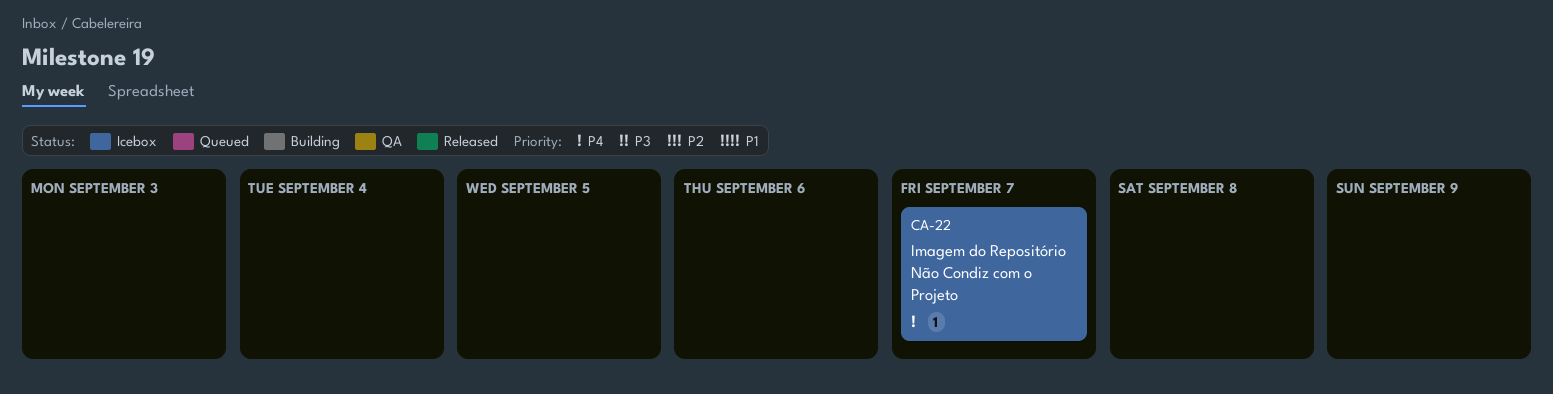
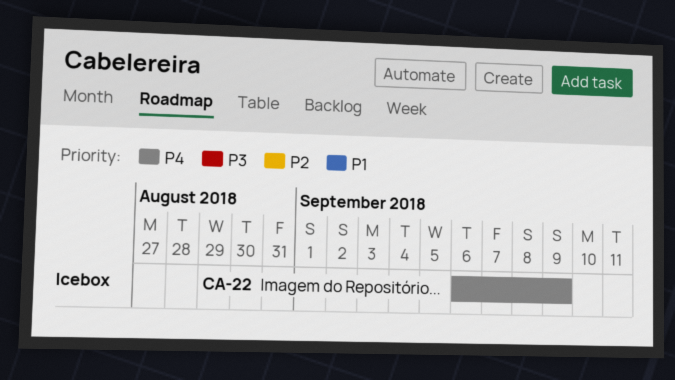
CA-22, due: Sep 7 -> Sep 9

